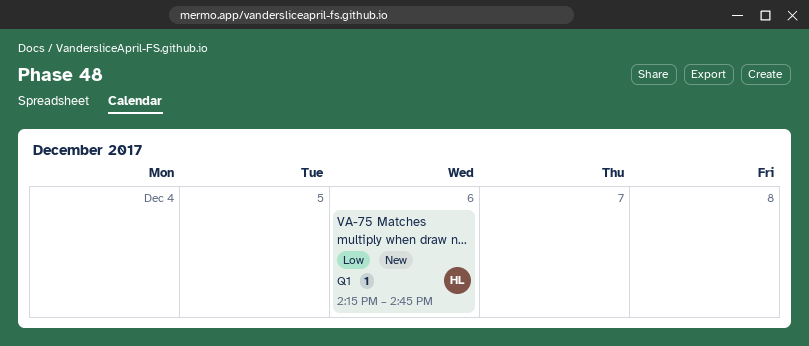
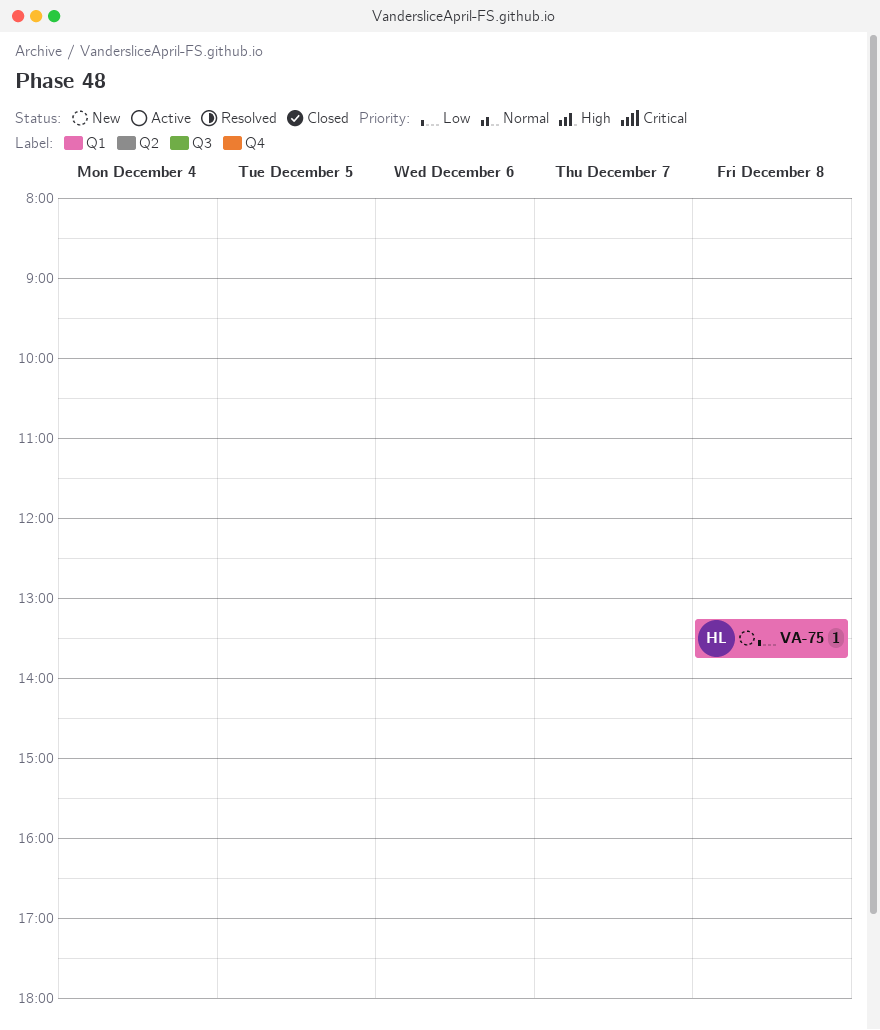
VA-75, day: Dec 6 -> Dec 8
VA-75, begins: 14:15 -> 13:15
VA-75, ends: 14:45 -> 13:45

